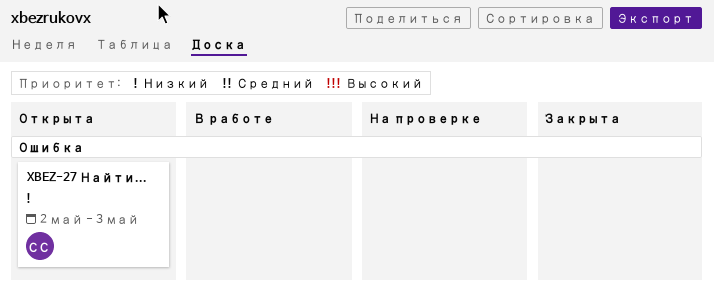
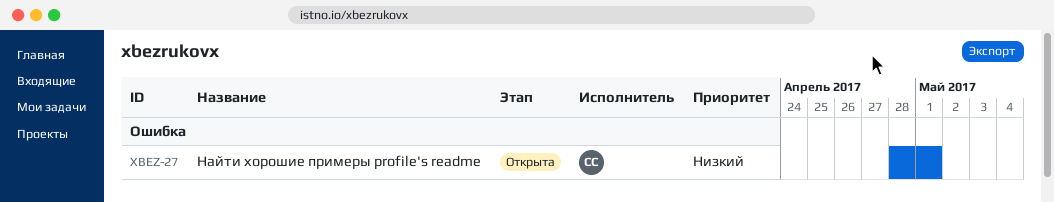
XBEZ-27, start: May 2 -> Apr 28
XBEZ-27, due: May 3 -> May 1

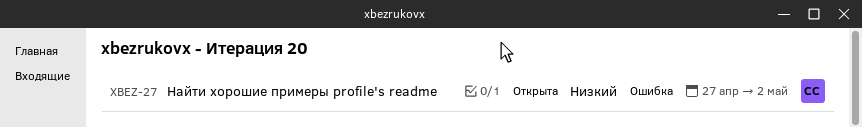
XBEZ-27, start: Apr 28 -> Apr 27
XBEZ-27, due: May 1 -> May 2

